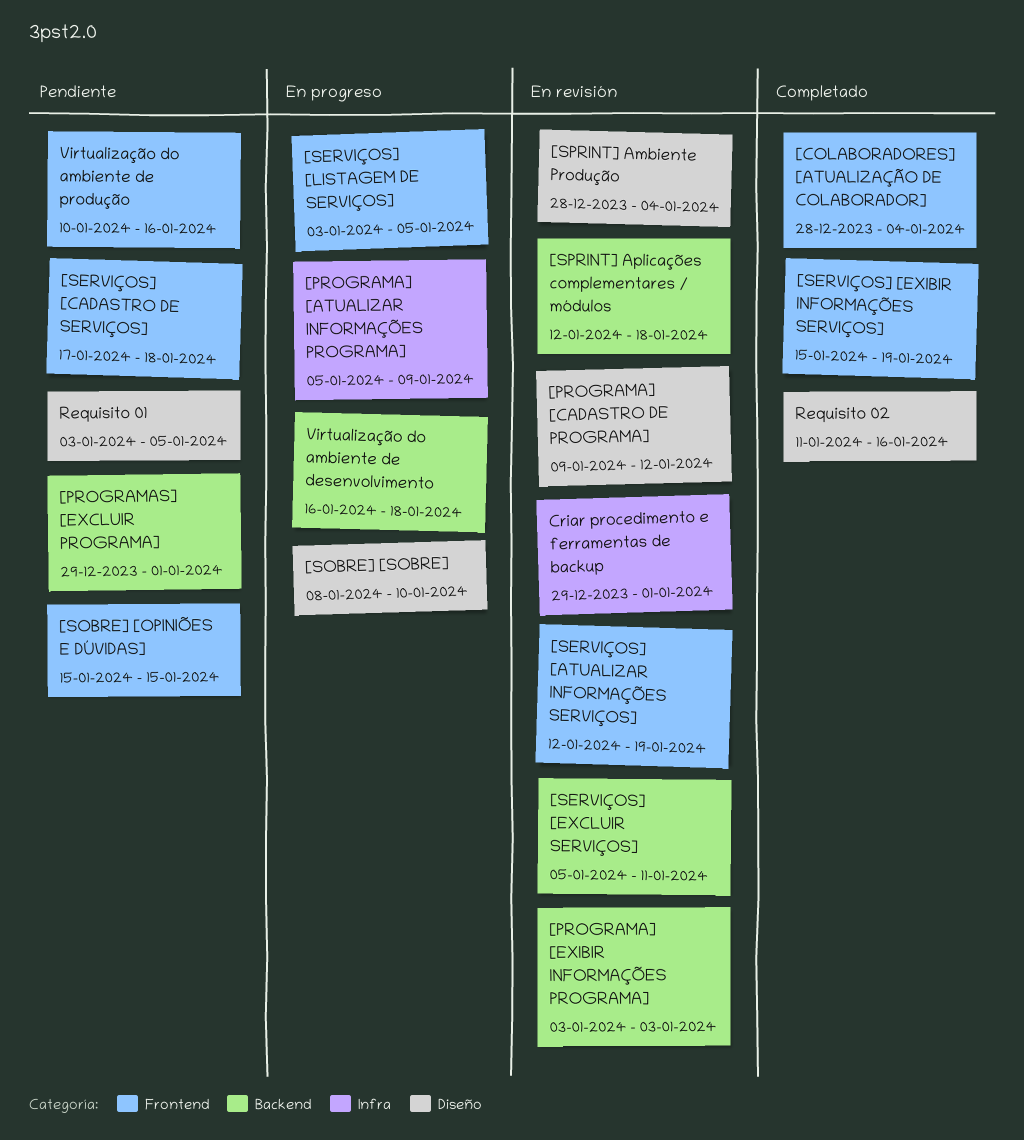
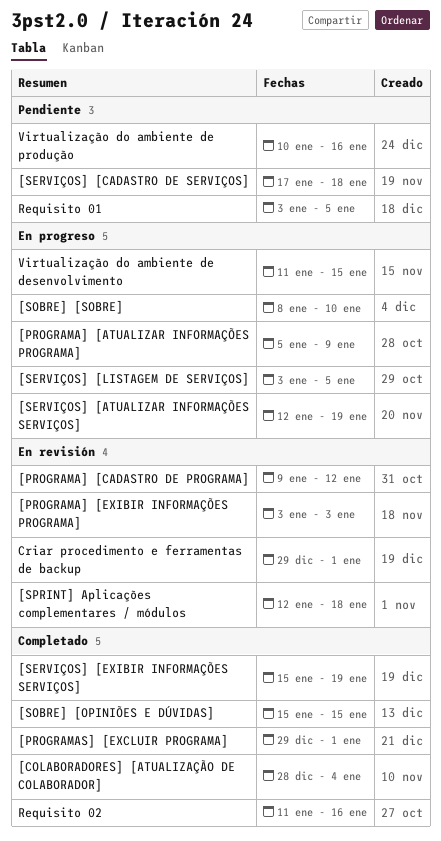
[PROGRAMAS] [EXCLUIR PROGRAMA], status: Pendiente -> Completado
[SERVIÇOS] [ATUALIZAR INFORMAÇÕES SERVIÇOS], status: En revisión -> En progreso
[SERVIÇOS] [EXCLUIR SERVIÇOS]: present -> none
[SOBRE] [OPINIÕES E DÚVIDAS], status: Pendiente -> Completado
[SPRINT] Ambiente Produção: present -> none
Virtualização do ambiente de desenvolvimento, start: Jan 16 -> Jan 11
Virtualização do ambiente de desenvolvimento, due: Jan 18 -> Jan 15

